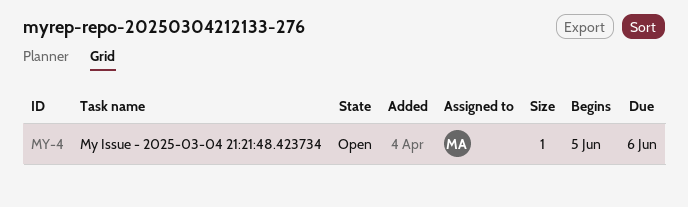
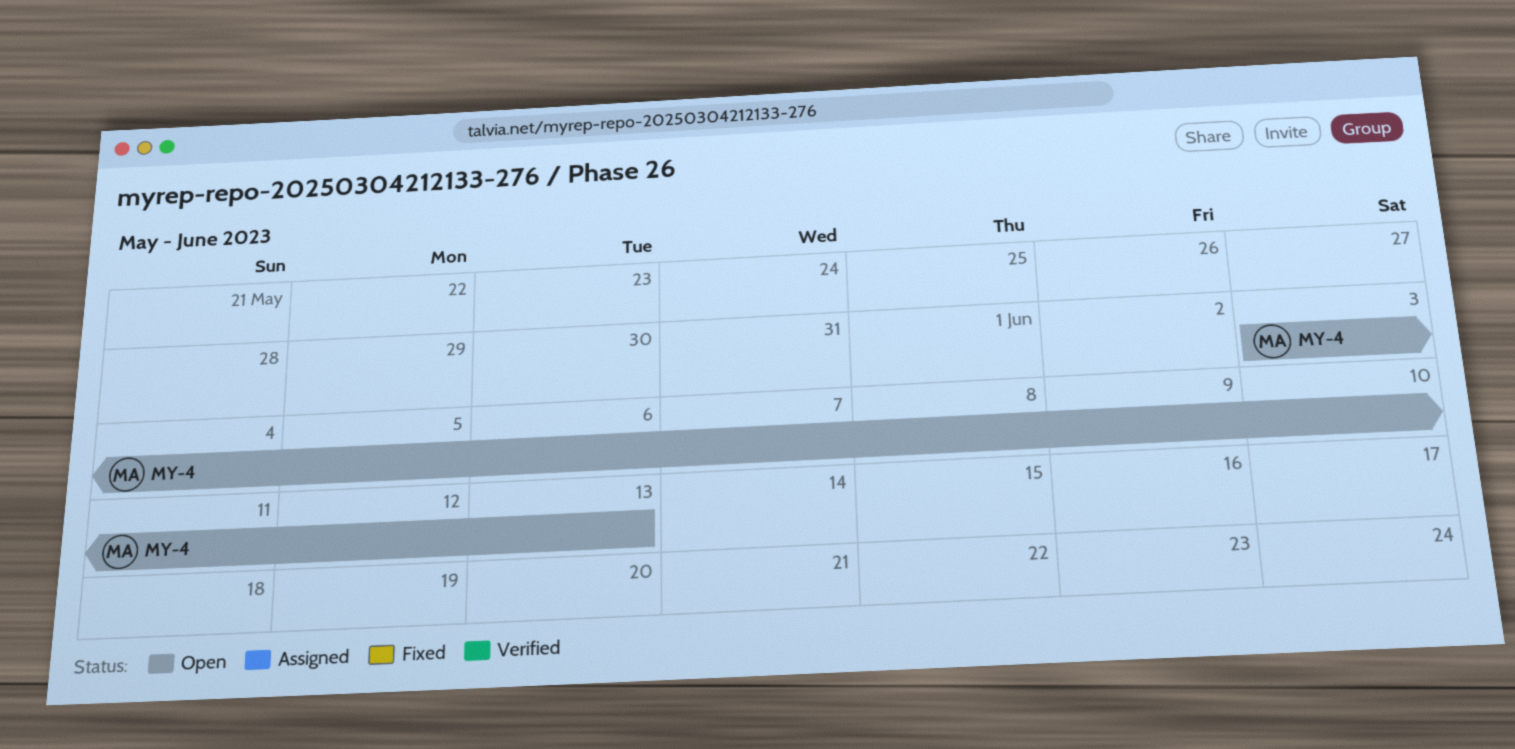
MY-4, start: Jun 5 -> Jun 3
MY-4, due: Jun 6 -> Jun 13

